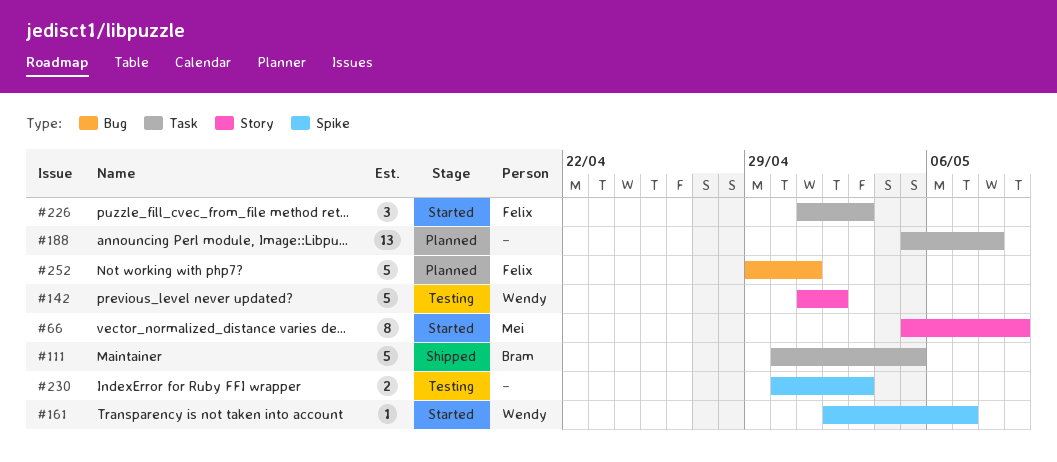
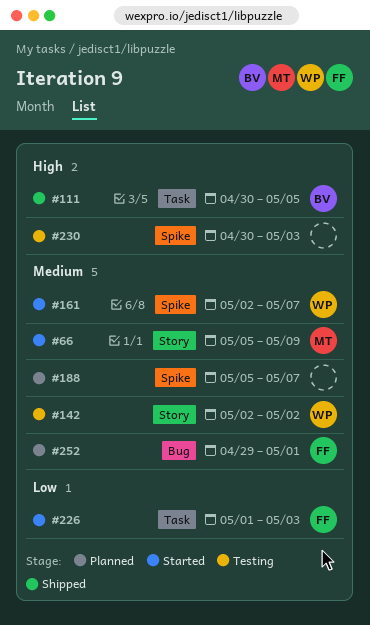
#142, start: May 1 -> May 2
#188, label: Task -> Spike
#188, due: May 8 -> May 7

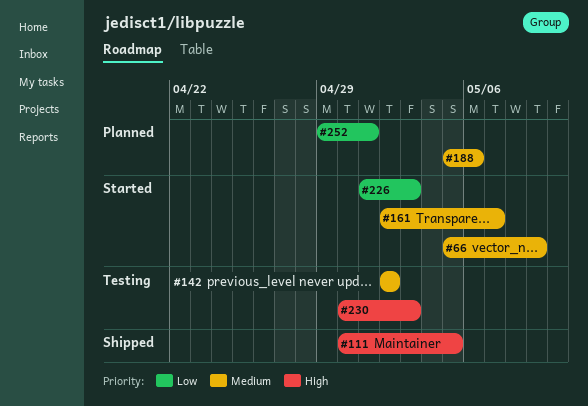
#188, due: May 7 -> May 6
#252, priority: Medium -> Low

